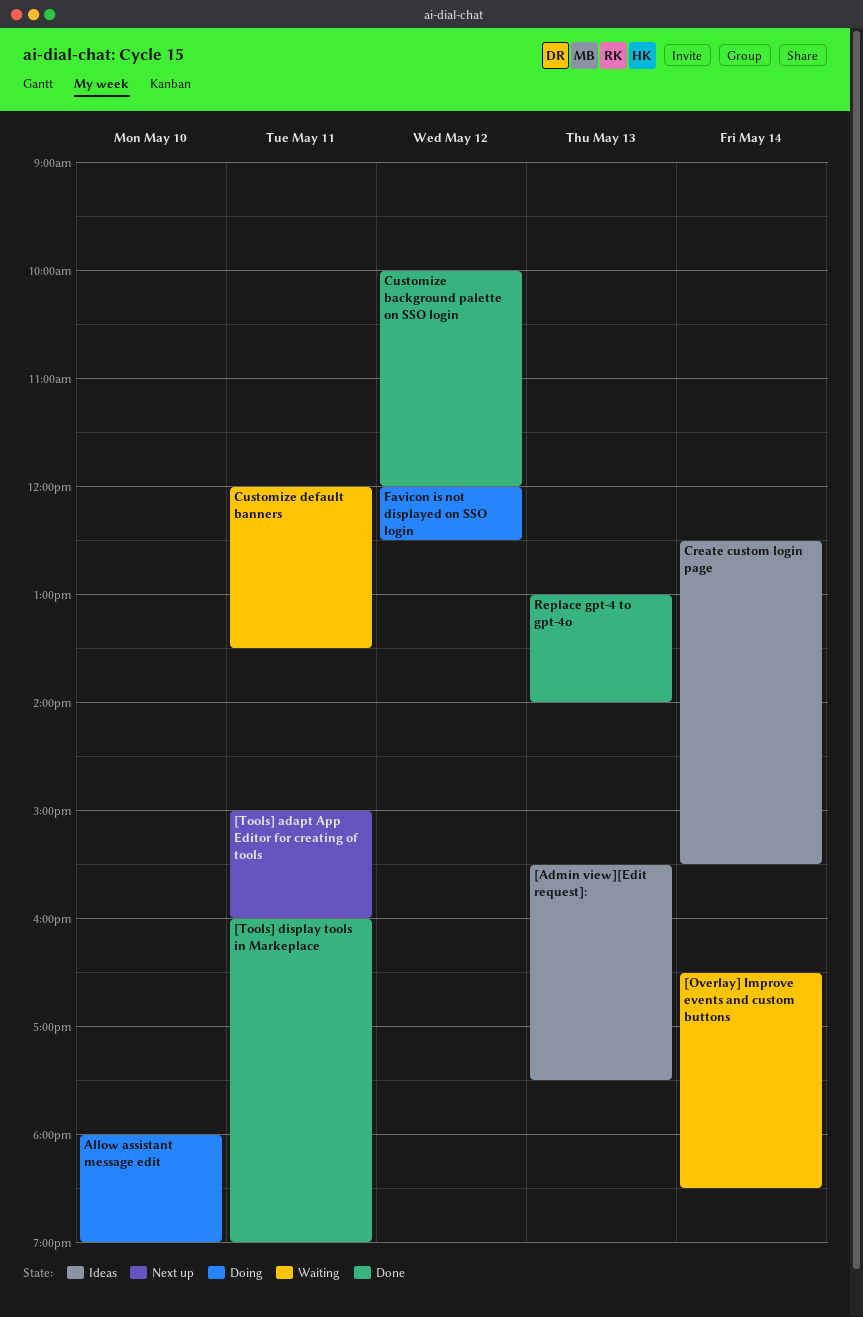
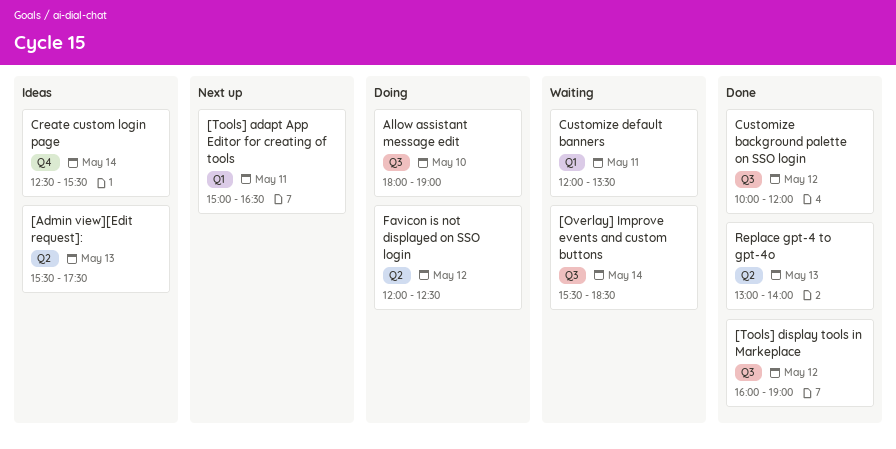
[Overlay] Improve events and custom buttons, begins: 16:30 -> 15:30
[Tools] adapt App Editor for creating of tools, ends: 16:00 -> 16:30
[Tools] display tools in Markeplace, day: May 11 -> May 12

